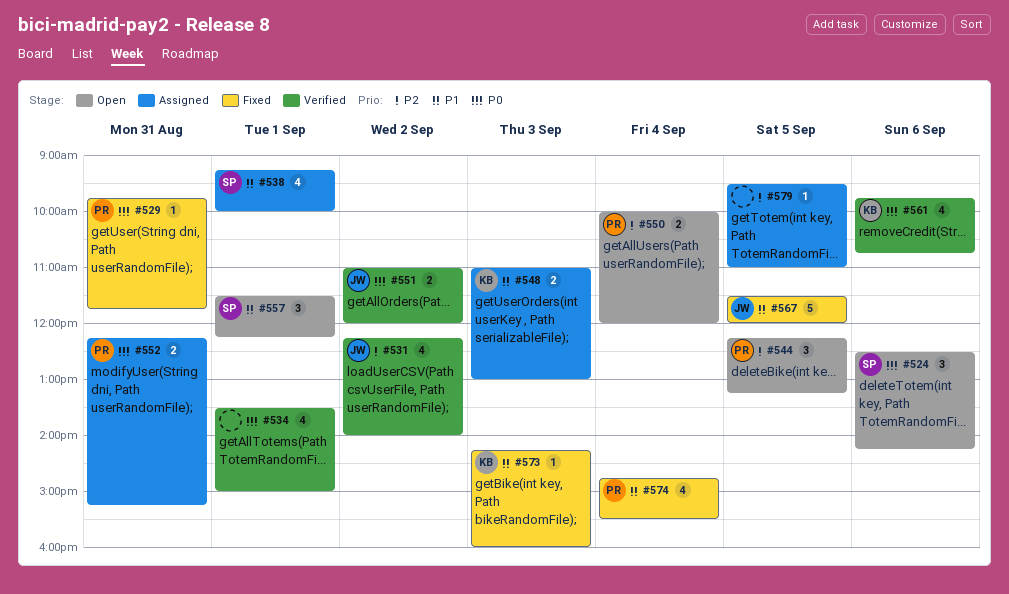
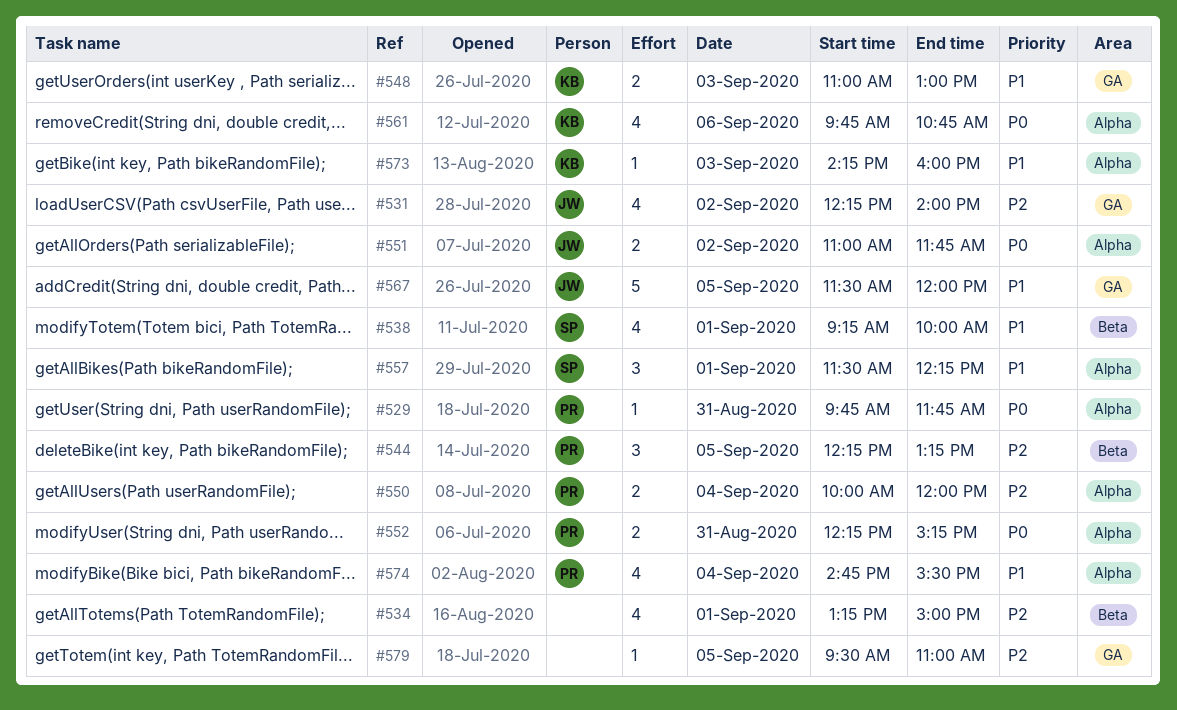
#524: present -> none
#534, priority: P0 -> P2
#534, begins: 13:30 -> 13:15
#551, ends: 12:00 -> 11:45

